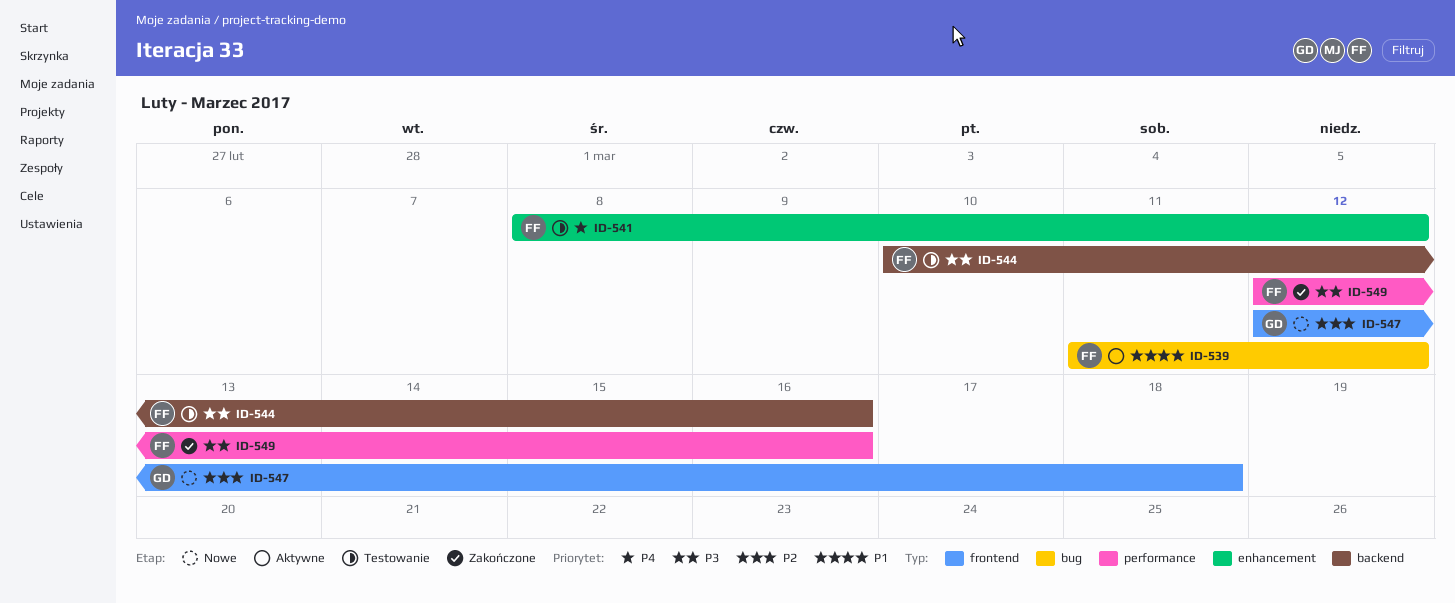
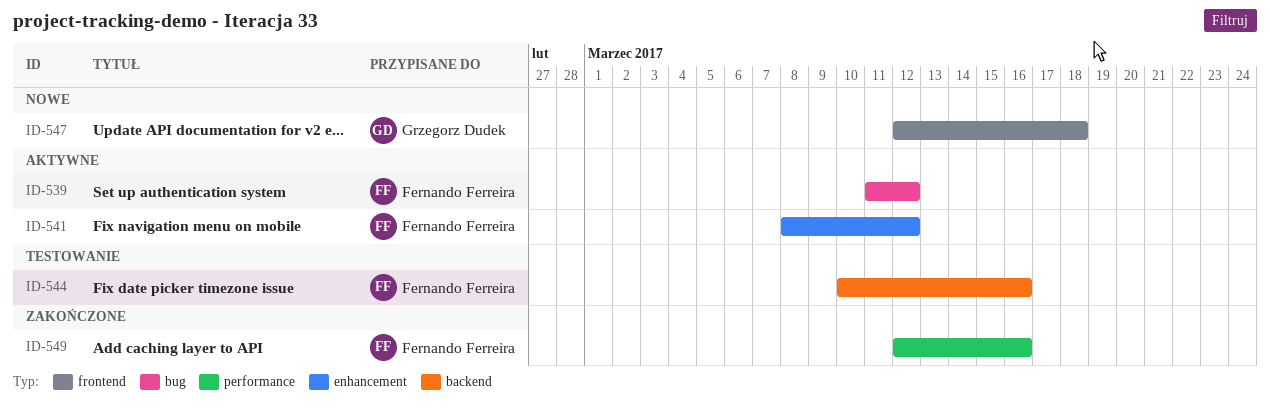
ID-541, status: Testowanie -> Aktywne

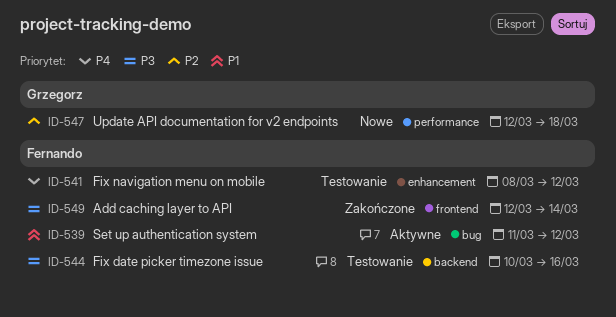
ID-541, status: Aktywne -> Testowanie
ID-547, label: frontend -> performance
ID-549, label: performance -> frontend
ID-549, due: Mar 16 -> Mar 14

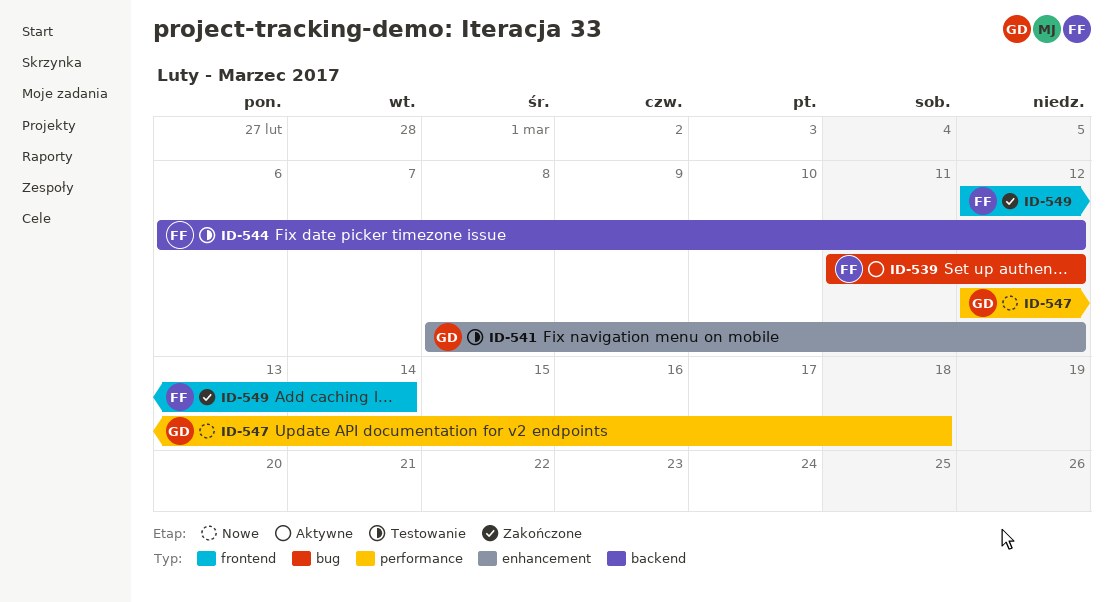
ID-541, owner: Fernando -> Grzegorz
ID-544, start: Mar 10 -> Mar 6
ID-544, due: Mar 16 -> Mar 12

